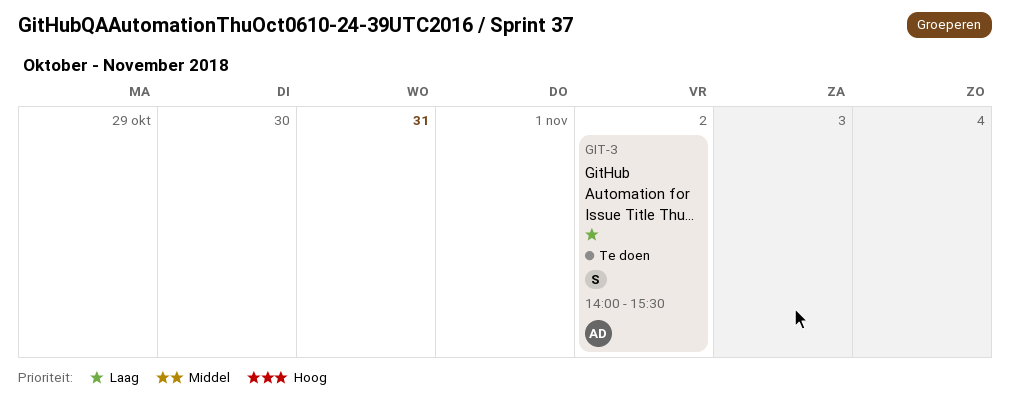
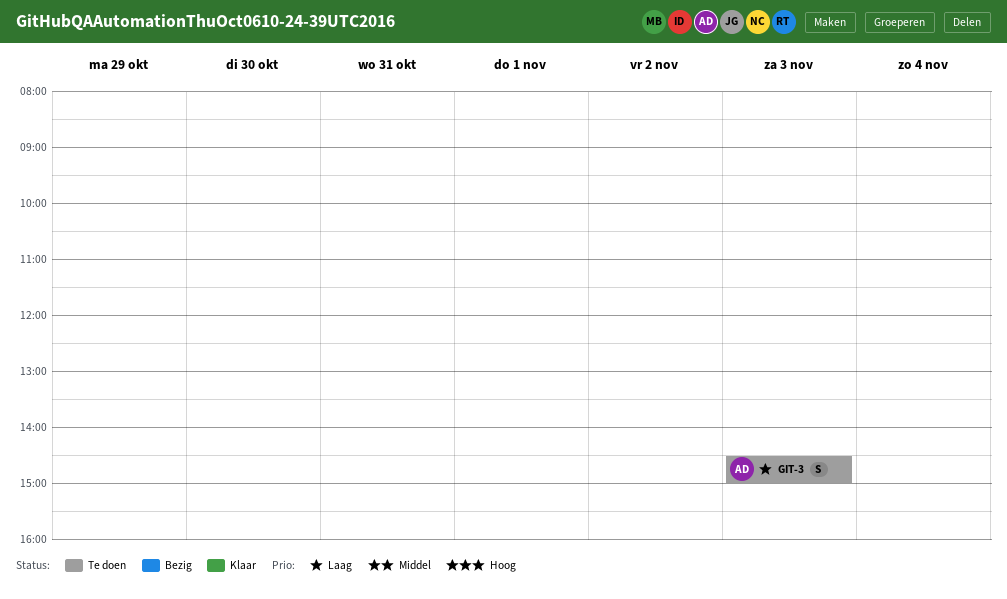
GIT-3, day: Nov 2 -> Nov 3
GIT-3, begins: 14:00 -> 14:30
GIT-3, ends: 15:30 -> 15:00

